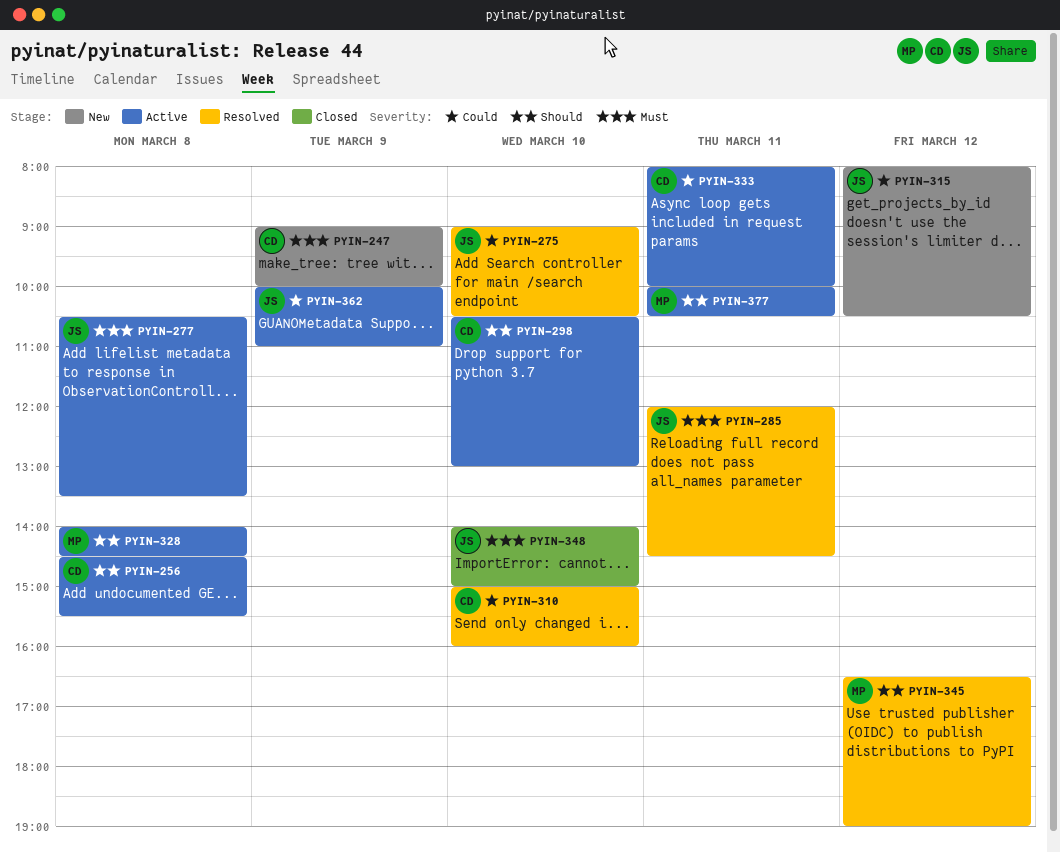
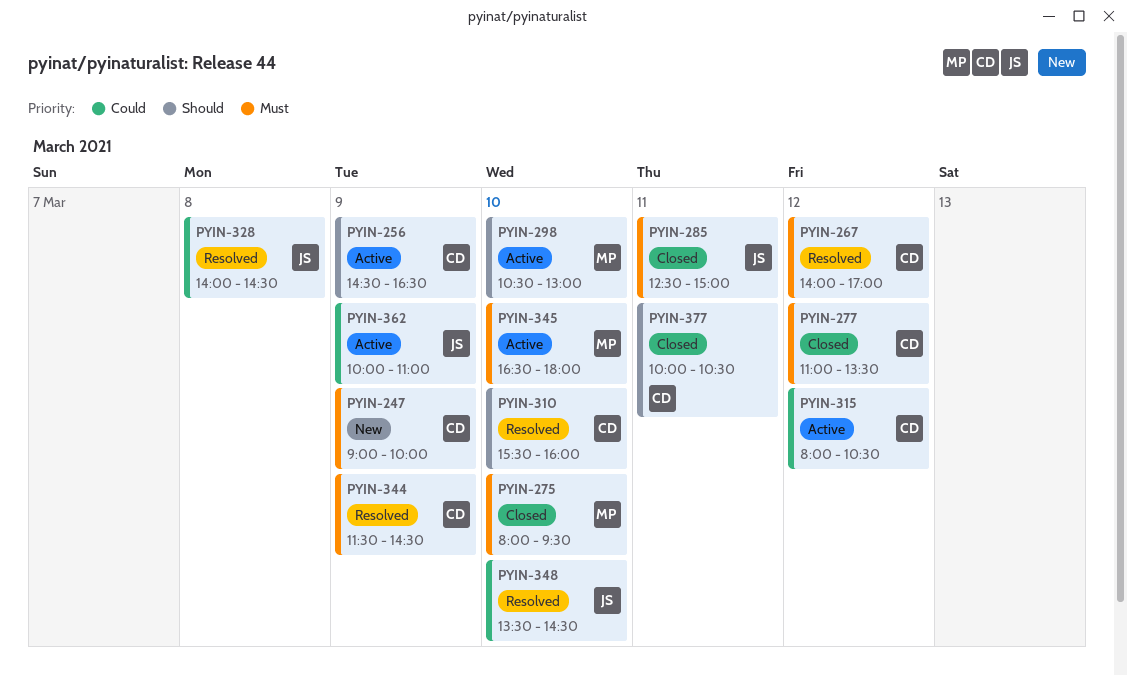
PYIN-256, day: Mar 8 -> Mar 9
PYIN-256, ends: 15:30 -> 16:30
PYIN-267: none -> present
PYIN-275, status: Resolved -> Closed
PYIN-275, owner: JS -> MP
PYIN-275, priority: Could -> Must
PYIN-275, begins: 09:00 -> 08:00
PYIN-275, ends: 10:30 -> 09:30
PYIN-277, status: Active -> Closed
PYIN-277, owner: JS -> CD
PYIN-277, day: Mar 8 -> Mar 12
PYIN-277, begins: 10:30 -> 11:00
PYIN-285, status: Resolved -> Closed
PYIN-285, begins: 12:00 -> 12:30
PYIN-285, ends: 14:30 -> 15:00
PYIN-298, owner: CD -> MP
PYIN-310, priority: Could -> Should
PYIN-310, begins: 15:00 -> 15:30
PYIN-315, status: New -> Active
PYIN-315, owner: JS -> CD
PYIN-328, status: Active -> Resolved
PYIN-328, owner: MP -> JS
PYIN-328, priority: Should -> Could
PYIN-333: present -> none
PYIN-344: none -> present
PYIN-345, status: Resolved -> Active
PYIN-345, priority: Should -> Must
PYIN-345, day: Mar 12 -> Mar 10
PYIN-345, ends: 19:00 -> 18:00
PYIN-348, status: Closed -> Resolved
PYIN-348, priority: Must -> Could
PYIN-348, begins: 14:00 -> 13:30
PYIN-348, ends: 15:00 -> 14:30
PYIN-377, status: Active -> Closed
PYIN-377, owner: MP -> CD

